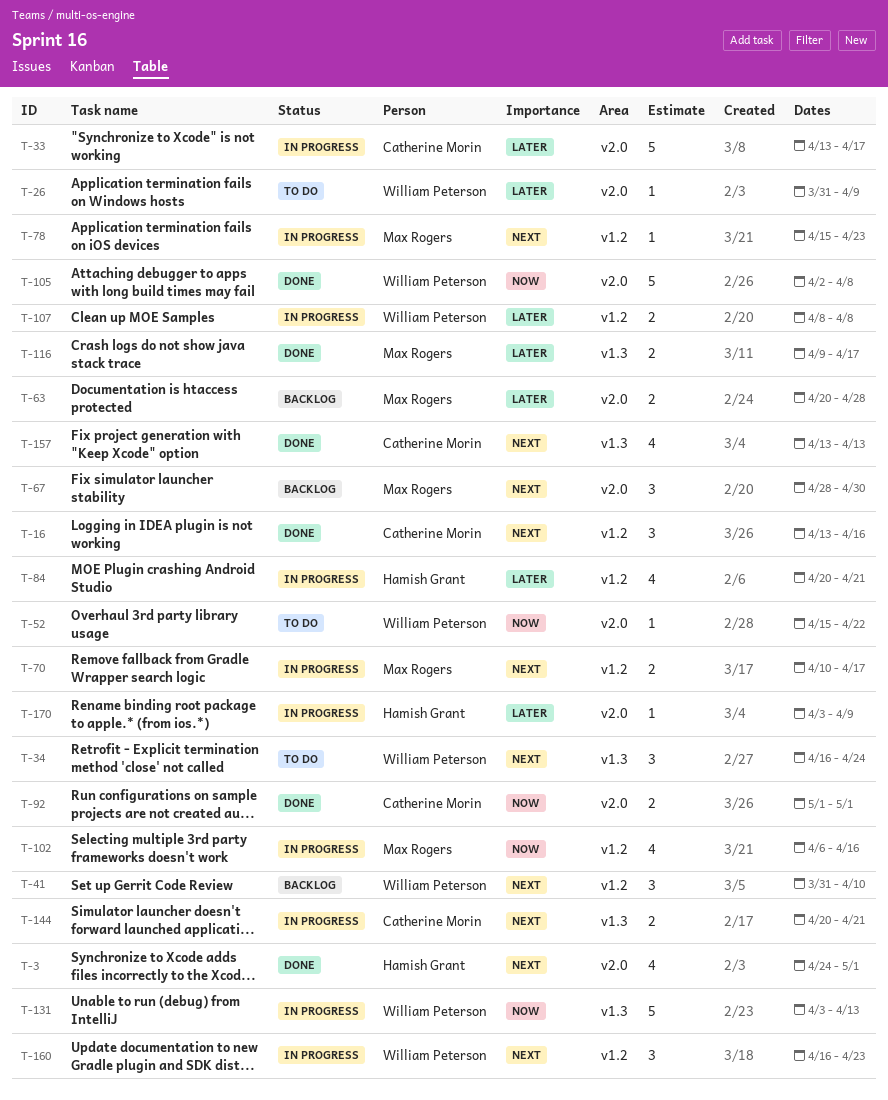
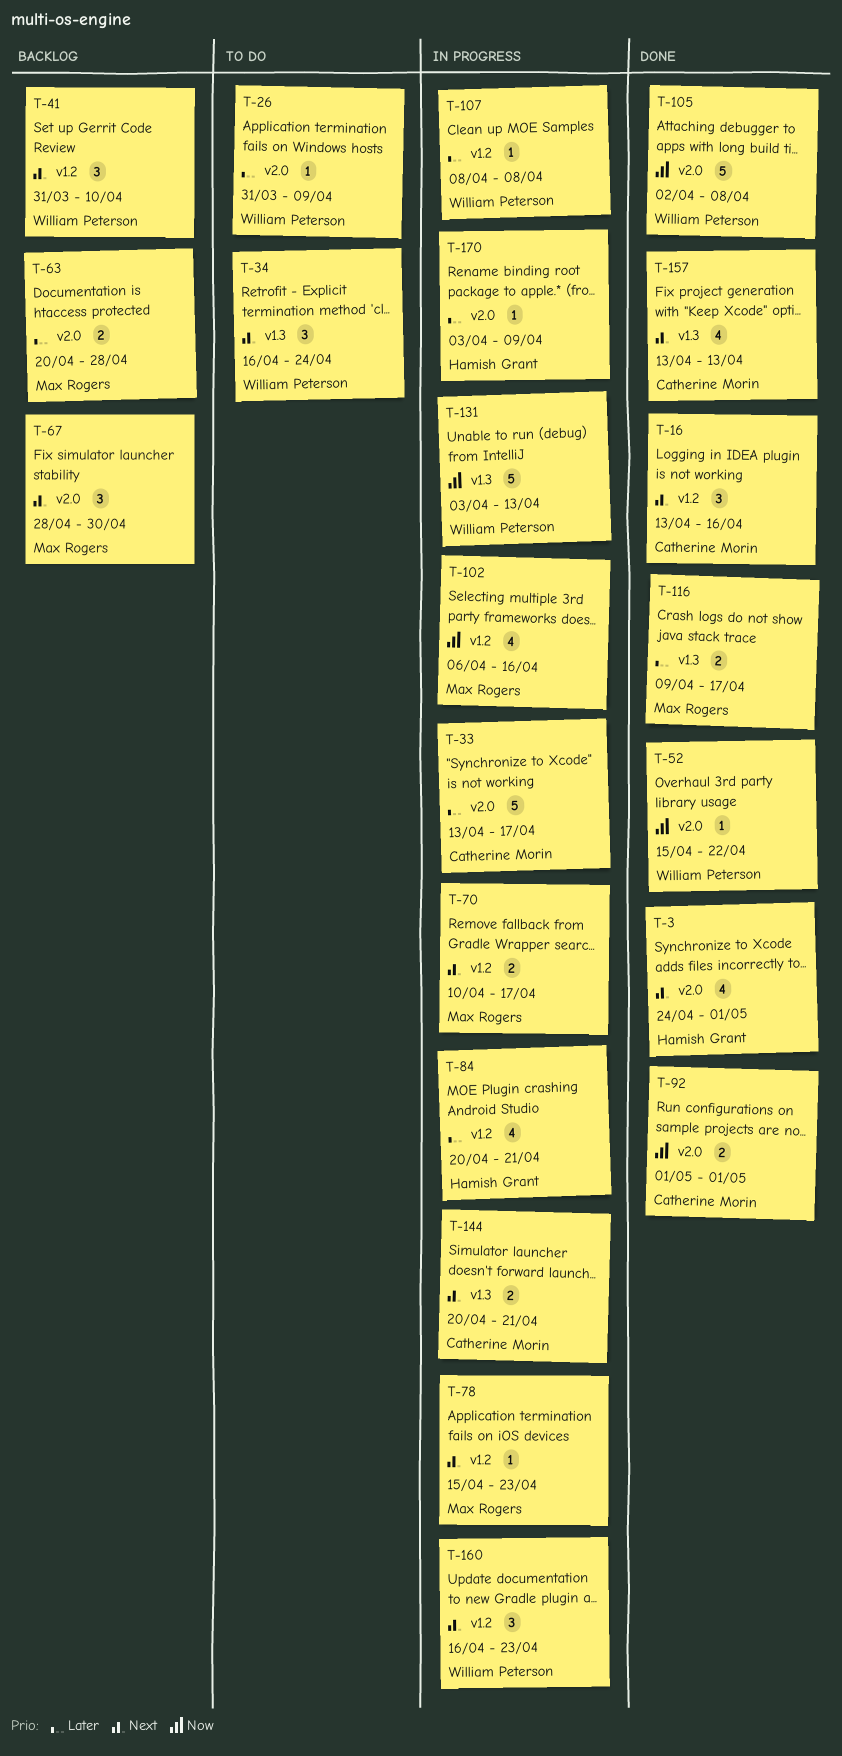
T-52, status: To do -> Done
T-107, estimate: 2 -> 1

